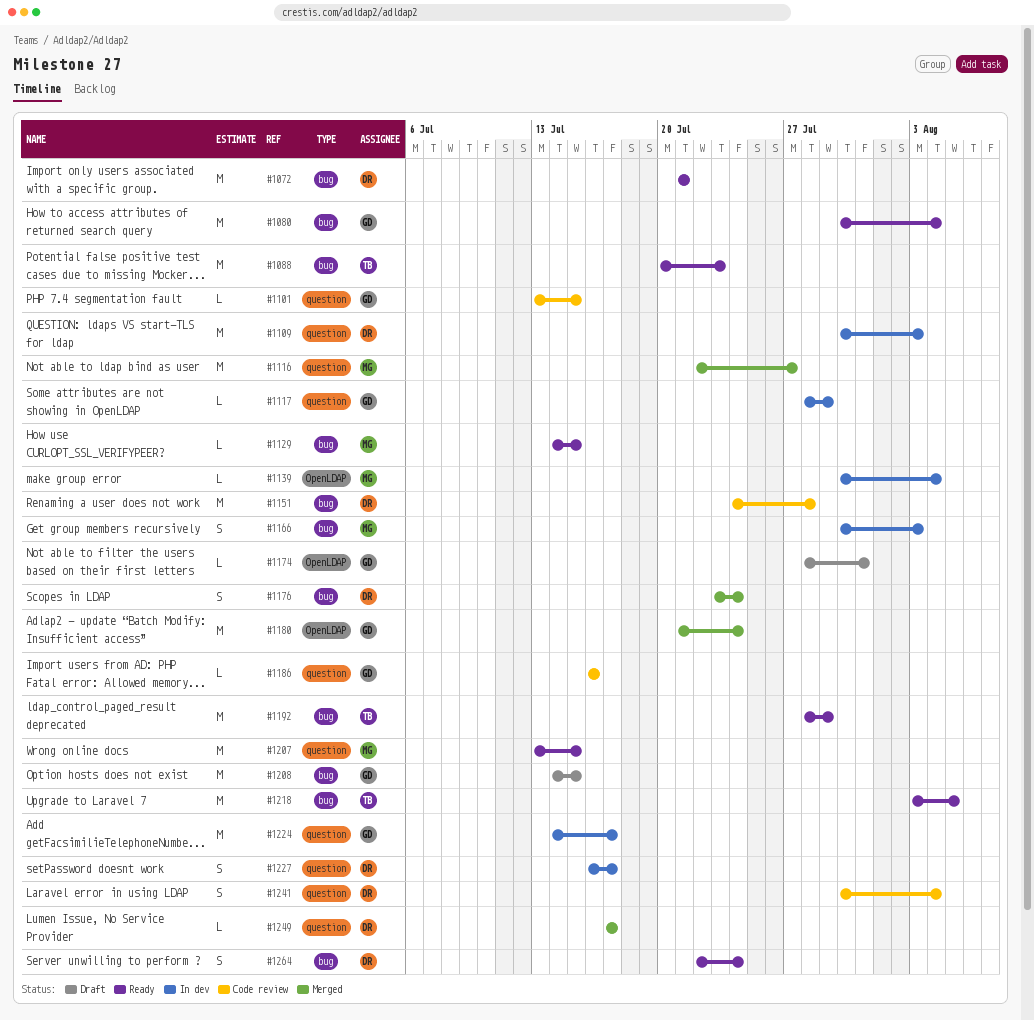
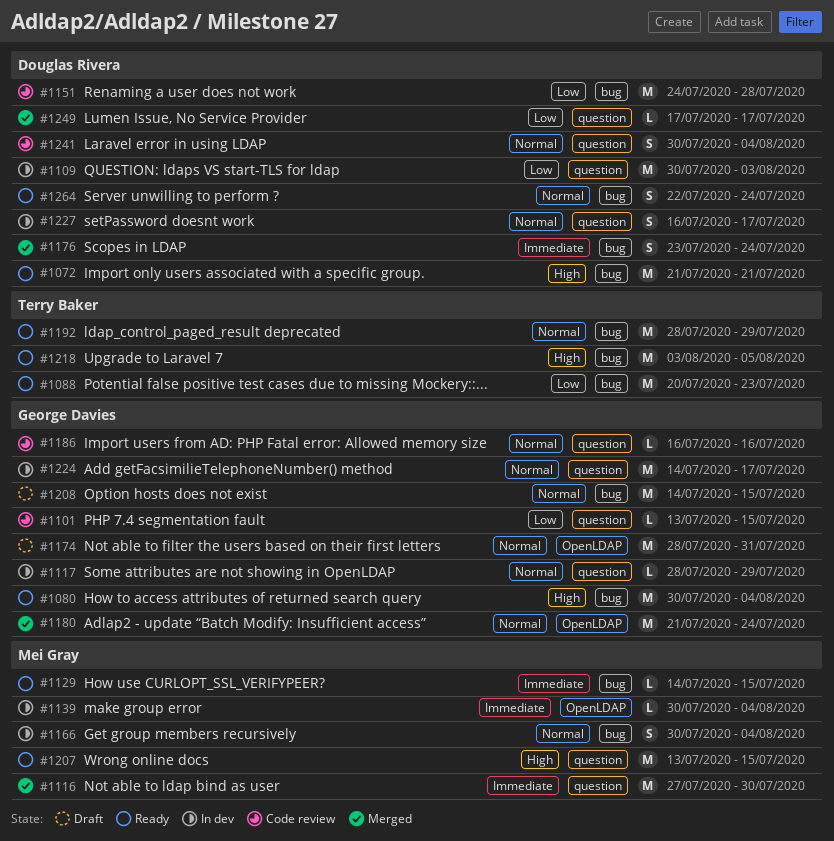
#1116, start: Jul 22 -> Jul 27
#1116, due: Jul 27 -> Jul 30
#1166, due: Aug 3 -> Aug 4
#1174, estimate: L -> M

